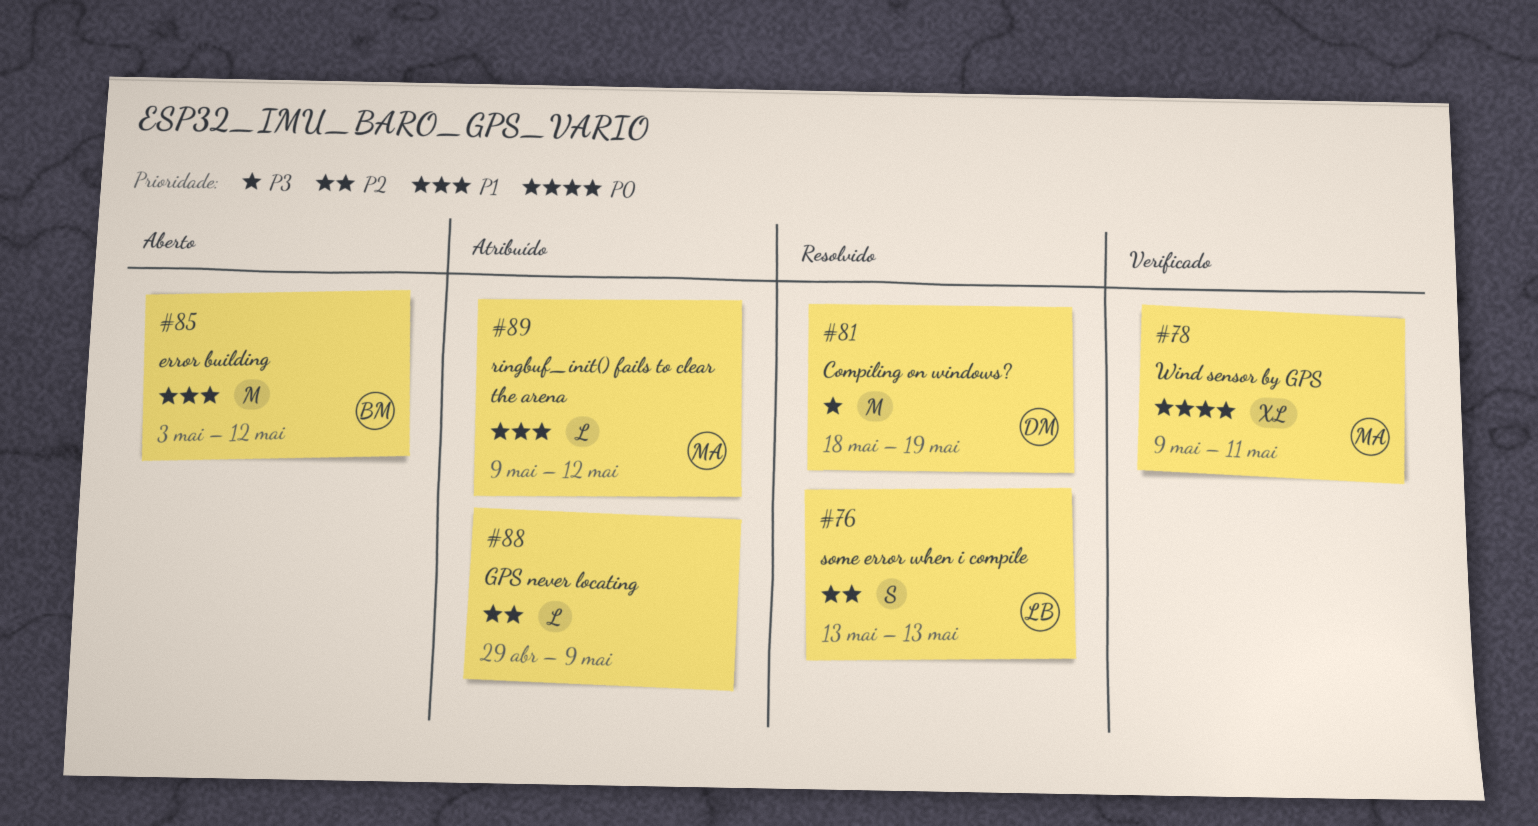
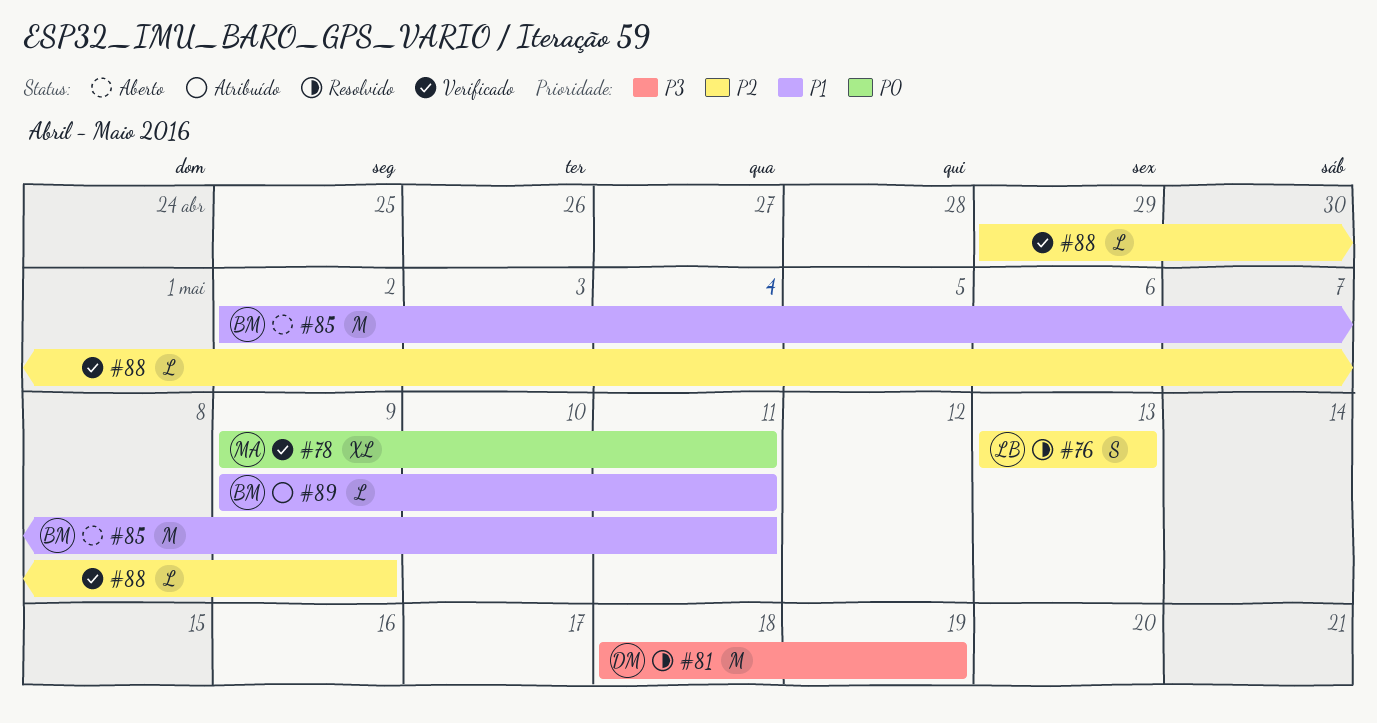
#85, start: May 3 -> May 2
#85, due: May 12 -> May 11
#88, status: Atribuído -> Verificado
#89, owner: MA -> BM
#89, due: May 12 -> May 11

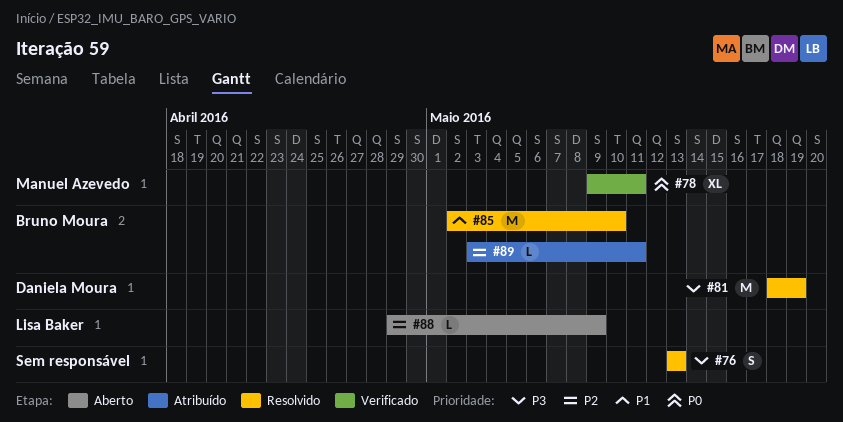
#76, owner: Lisa Baker -> none
#76, priority: P2 -> P3
#85, status: Aberto -> Resolvido
#85, due: May 11 -> May 10
#88, status: Verificado -> Aberto
#88, owner: none -> Lisa Baker
#89, priority: P1 -> P2
#89, start: May 9 -> May 3

